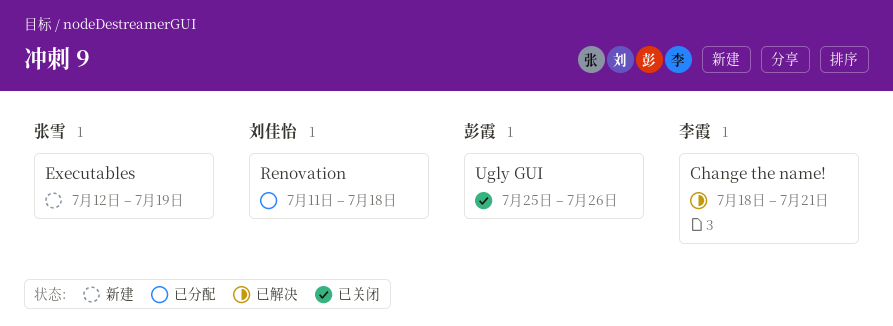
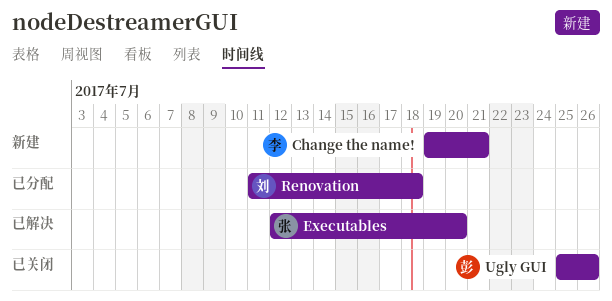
Change the name!, status: 已解决 -> 新建
Change the name!, start: Jul 18 -> Jul 19
Executables, status: 新建 -> 已解决
Executables, due: Jul 19 -> Jul 20

